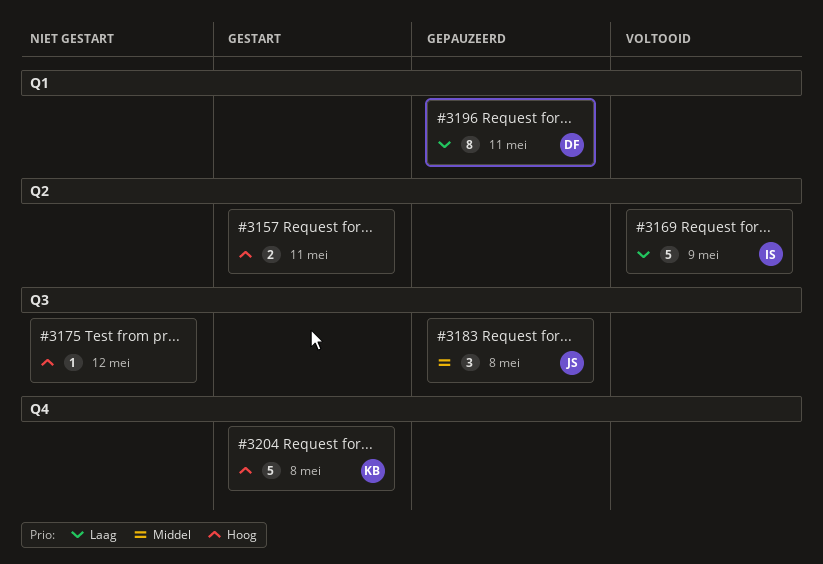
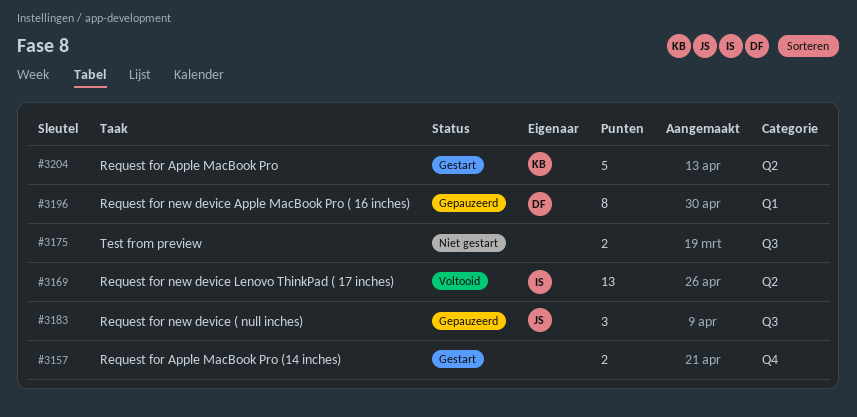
#3157, label: Q2 -> Q4
#3169, estimate: 5 -> 13
#3175, estimate: 1 -> 2
#3204, label: Q4 -> Q2

